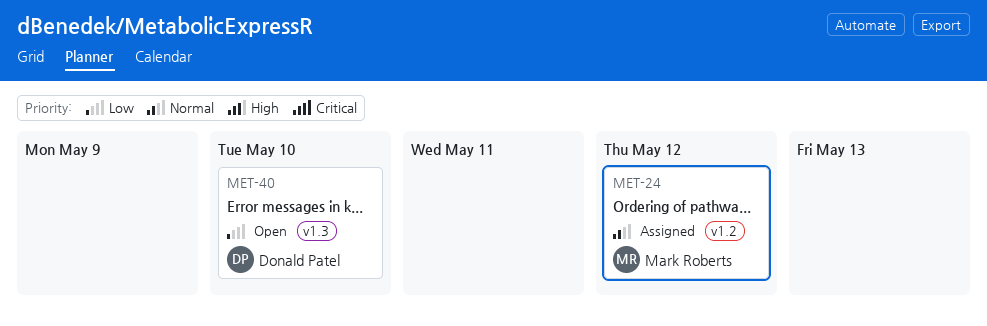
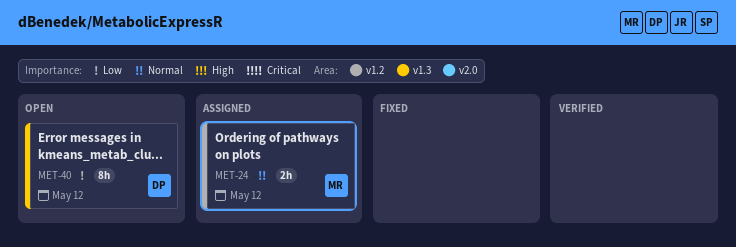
MET-40, due: May 10 -> May 12

